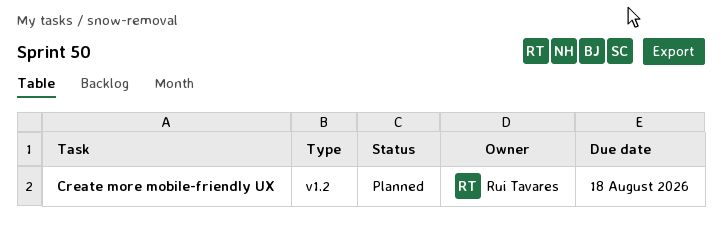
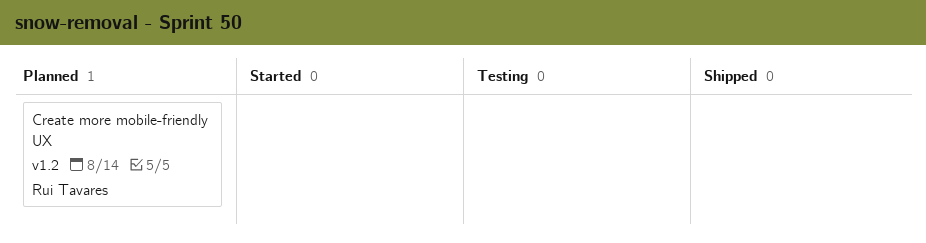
Create more mobile-friendly UX, due: Aug 18 -> Aug 14

